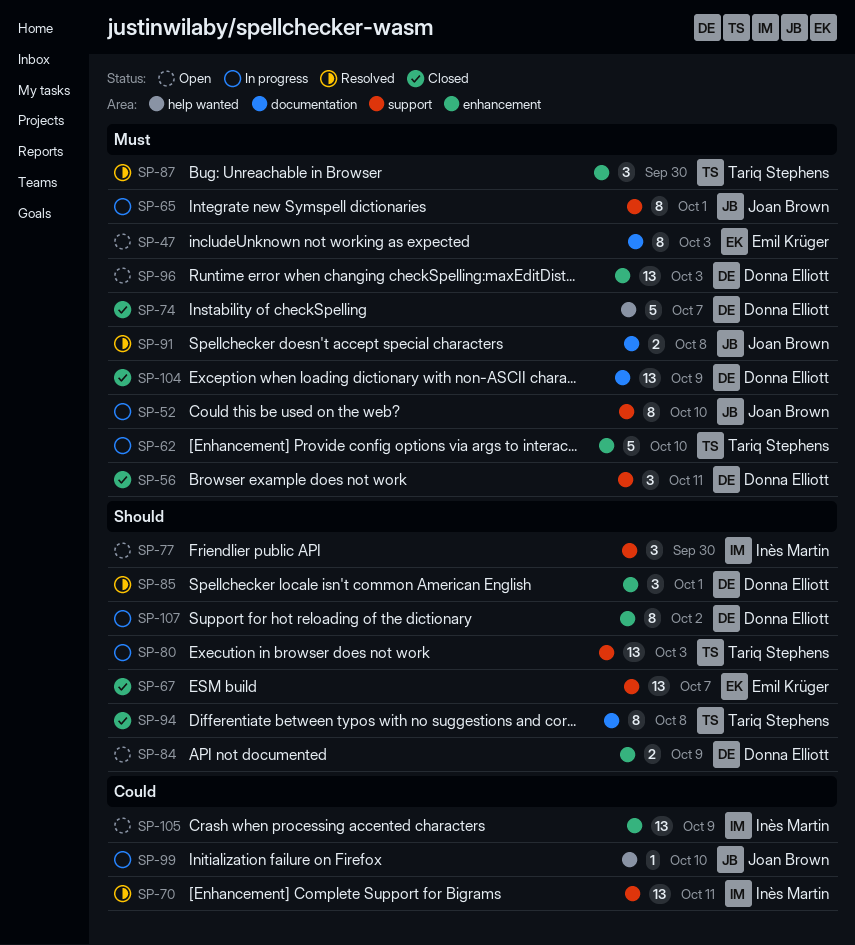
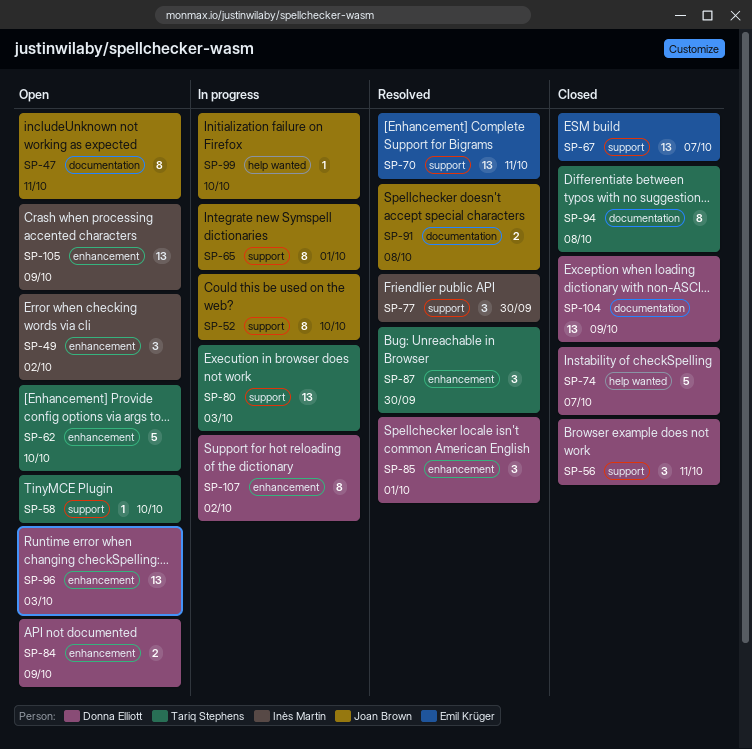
SP-47, owner: Emil Krüger -> Joan Brown
SP-47, due: Oct 3 -> Oct 11
SP-49: none -> present
SP-58: none -> present
SP-62, status: In progress -> Open
SP-70, owner: Inès Martin -> Emil Krüger
SP-77, status: Open -> Resolved

